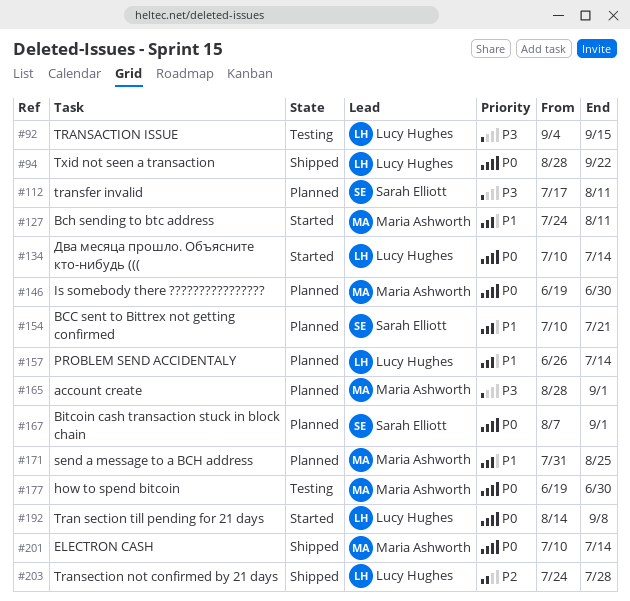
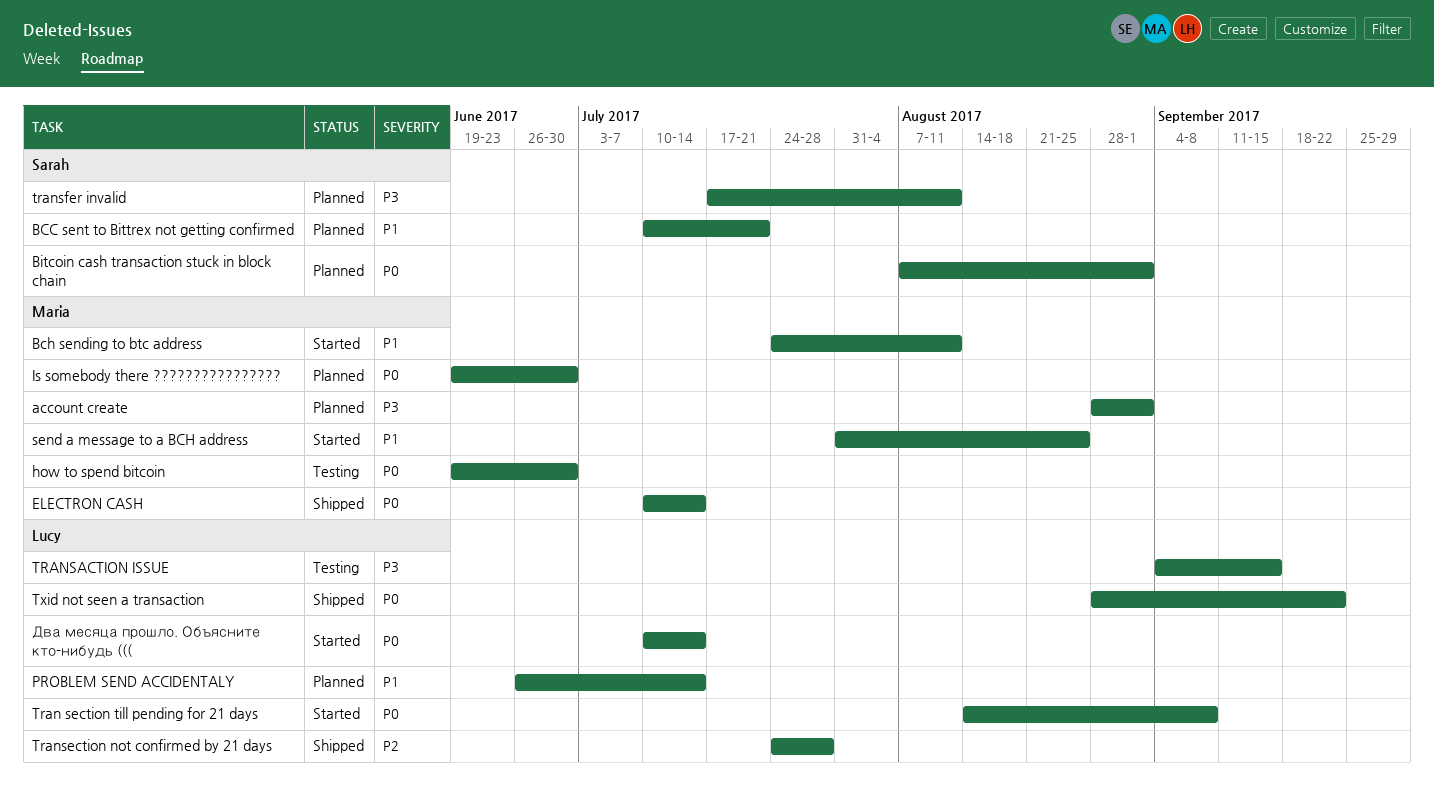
send a message to a BCH address, status: Planned -> Started

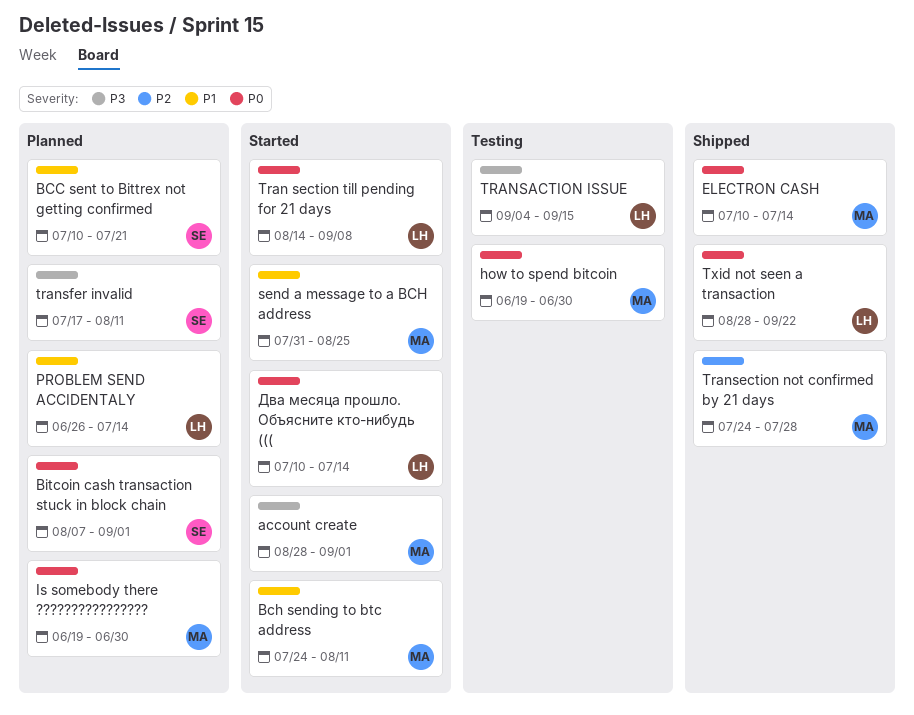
account create, status: Planned -> Started
Transection not confirmed by 21 days, owner: Lucy -> Maria

